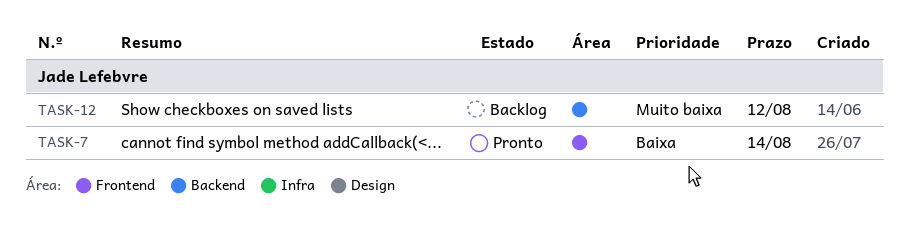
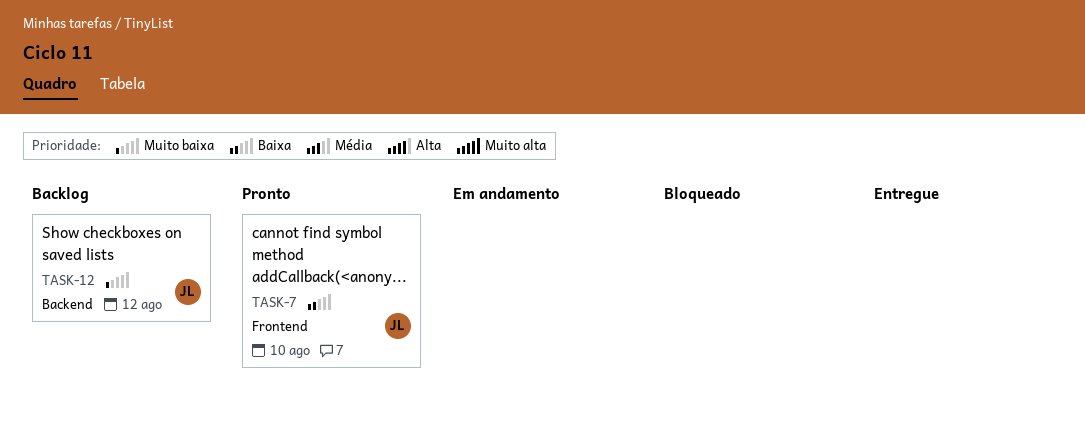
TASK-7, due: Aug 14 -> Aug 10

